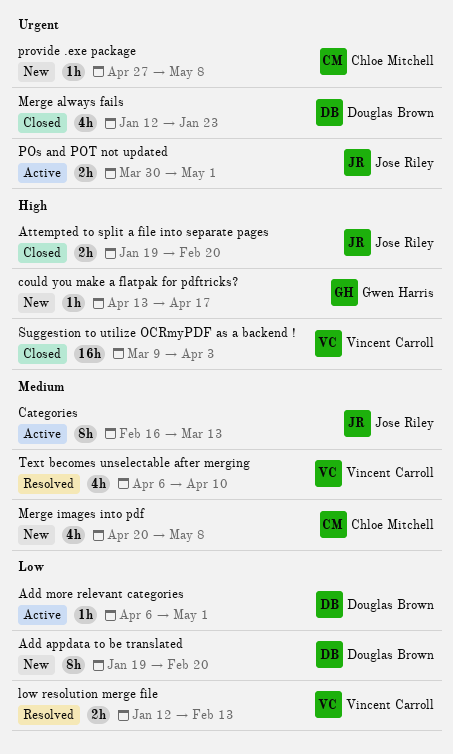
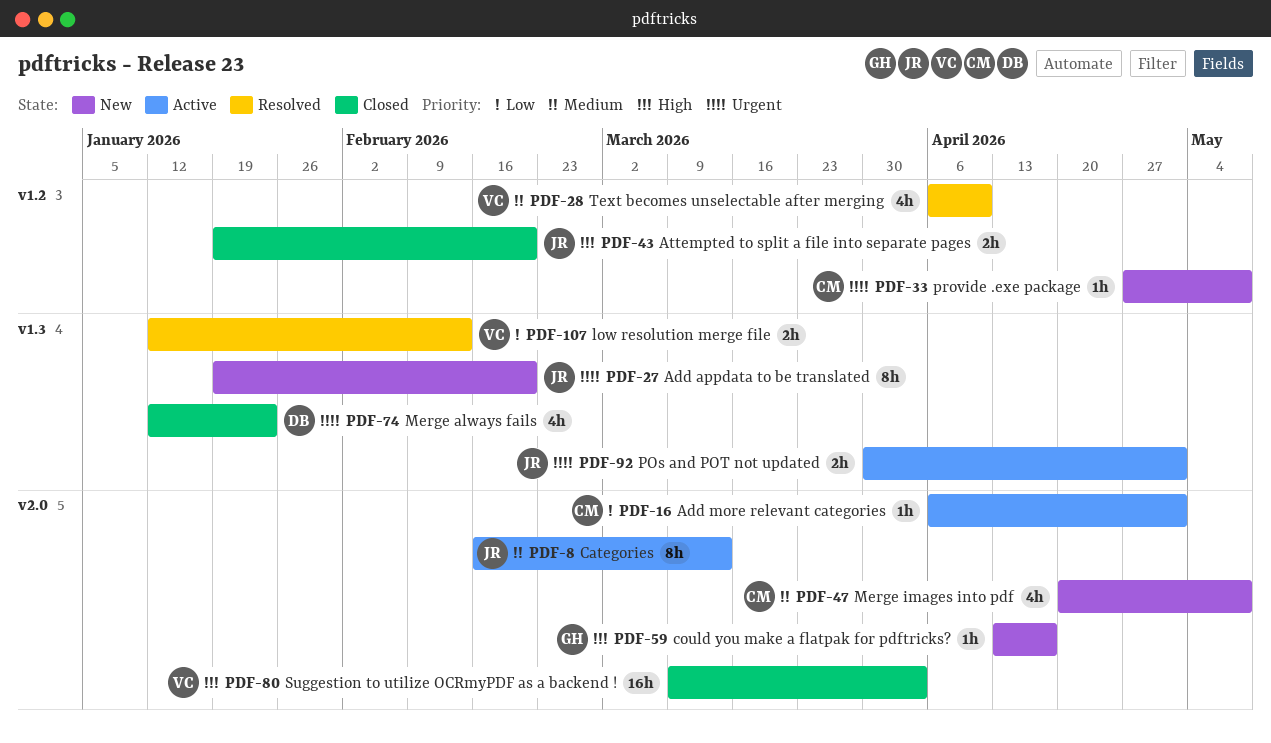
Add appdata to be translated, owner: Douglas Brown -> Jose Riley
Add appdata to be translated, priority: Low -> Urgent
Add more relevant categories, owner: Douglas Brown -> Chloe Mitchell

